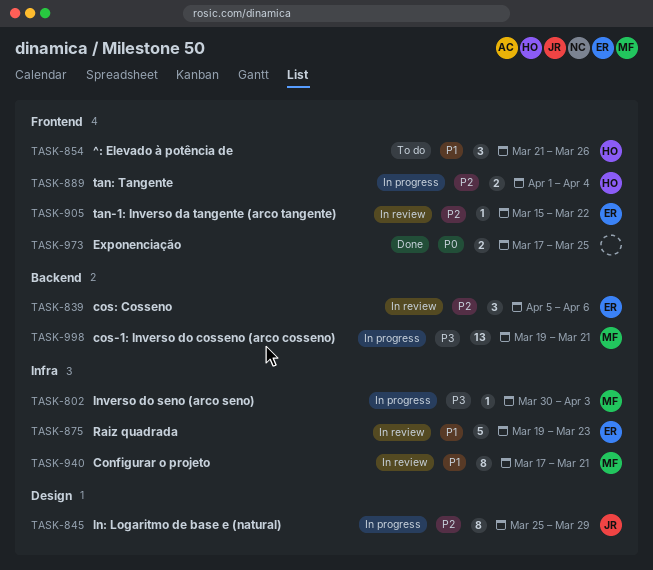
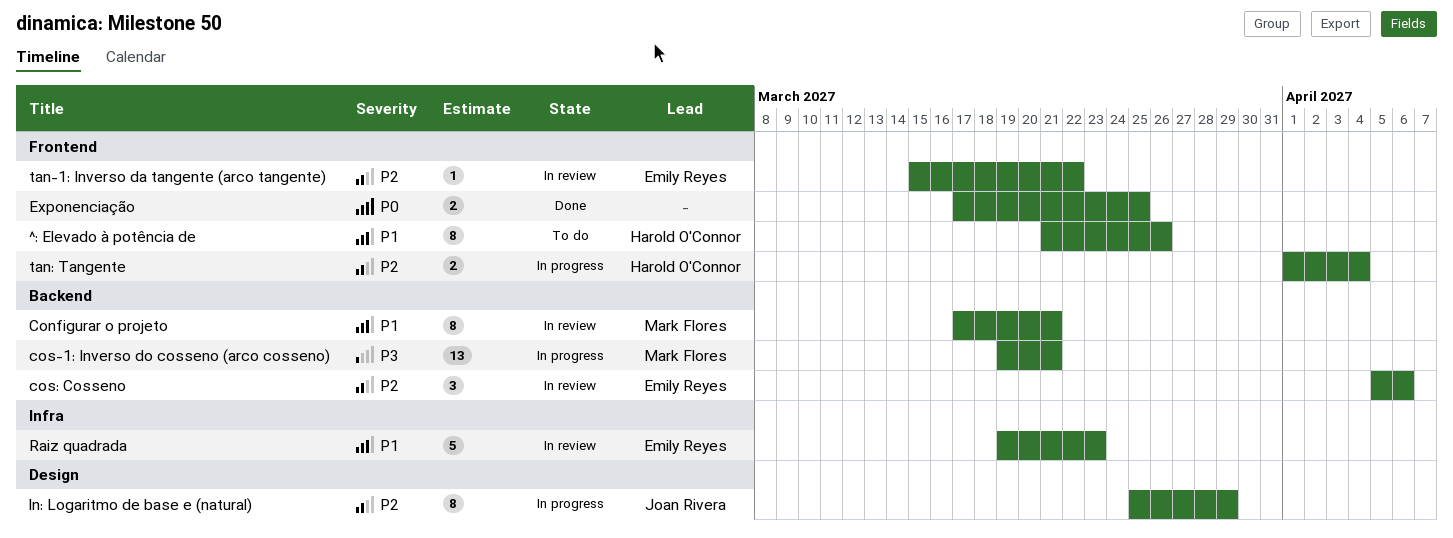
^: Elevado à potência de, estimate: 3 -> 8
Configurar o projeto, label: Infra -> Backend
Inverso do seno (arco seno): present -> none

